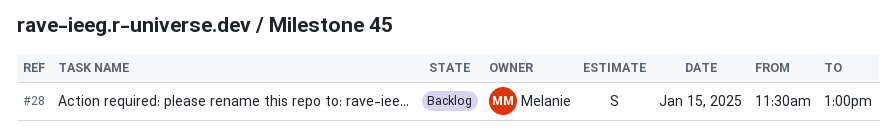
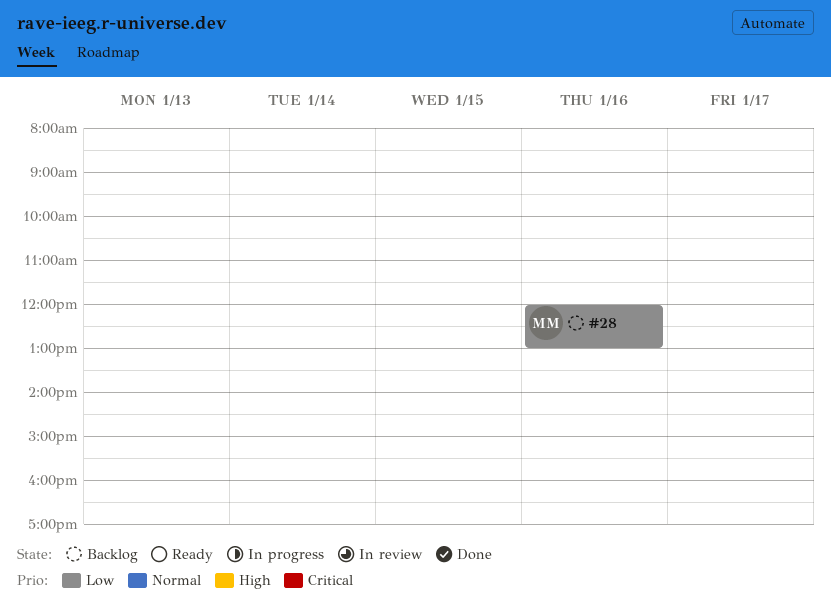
#28, day: Jan 15 -> Jan 16
#28, begins: 11:30 -> 12:00

